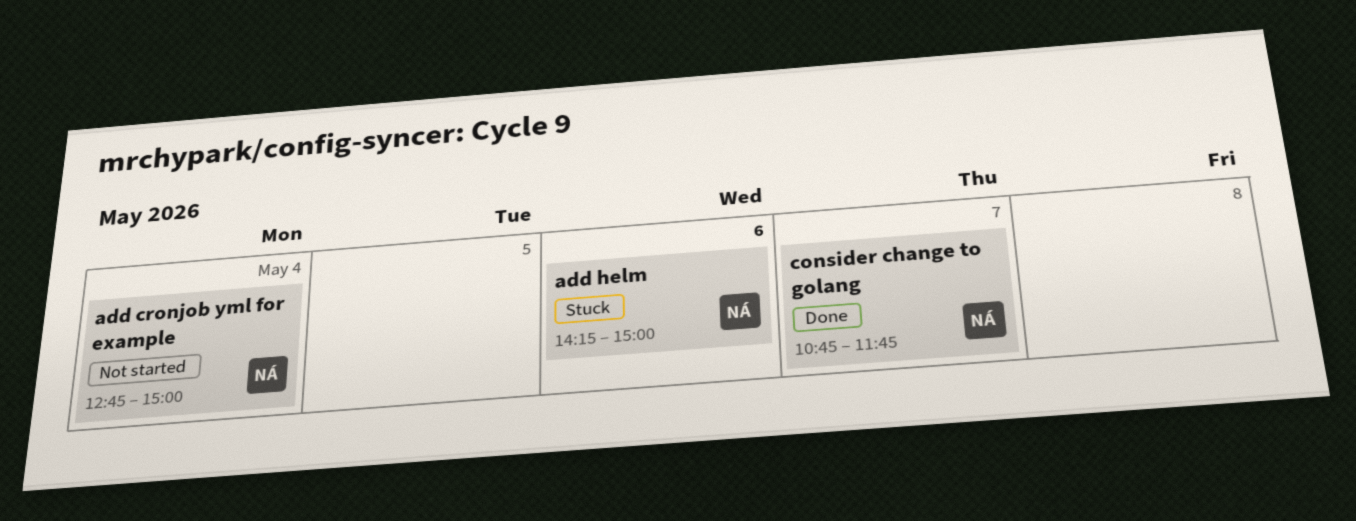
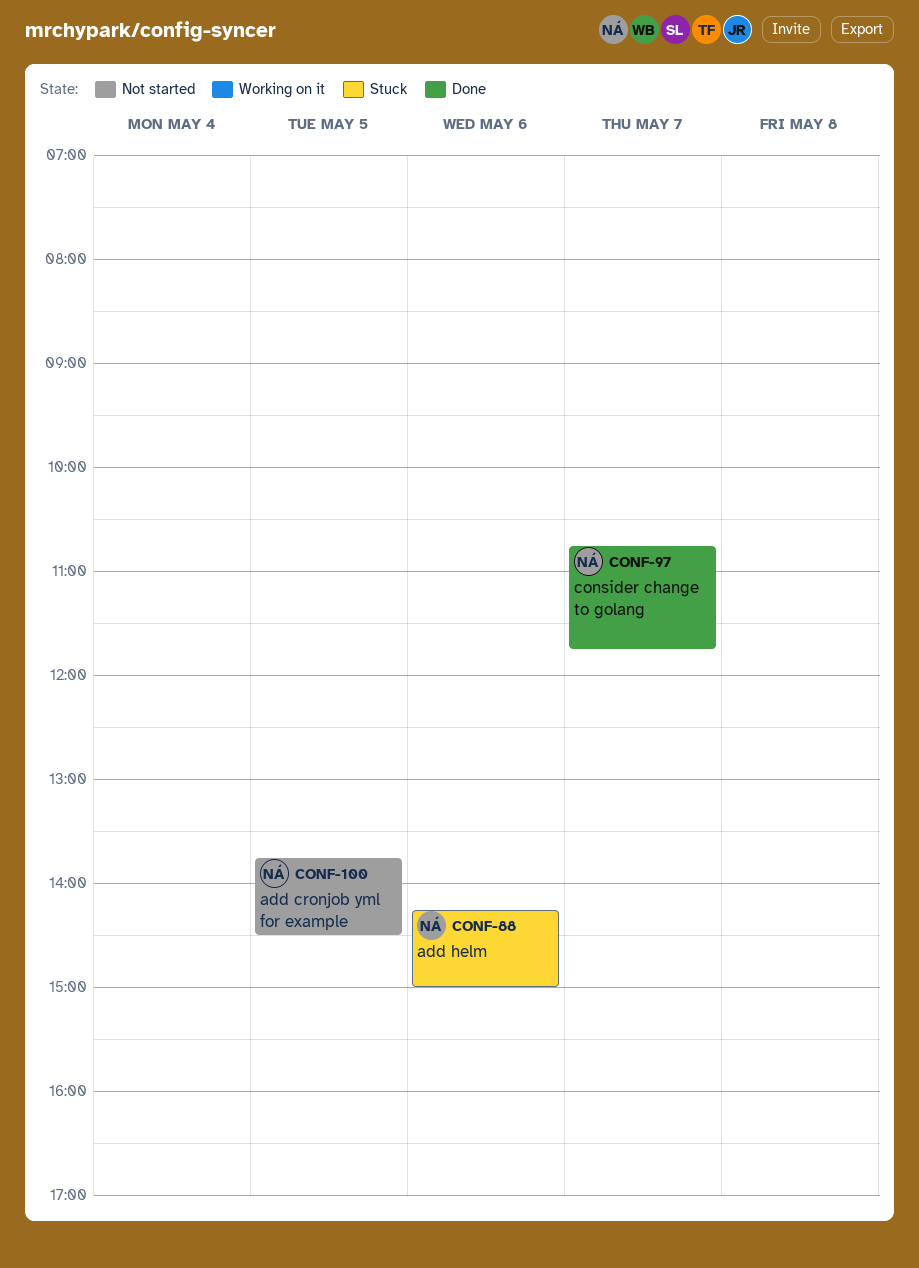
add cronjob yml for example, day: May 4 -> May 5
add cronjob yml for example, begins: 12:45 -> 13:45
add cronjob yml for example, ends: 15:00 -> 14:30

